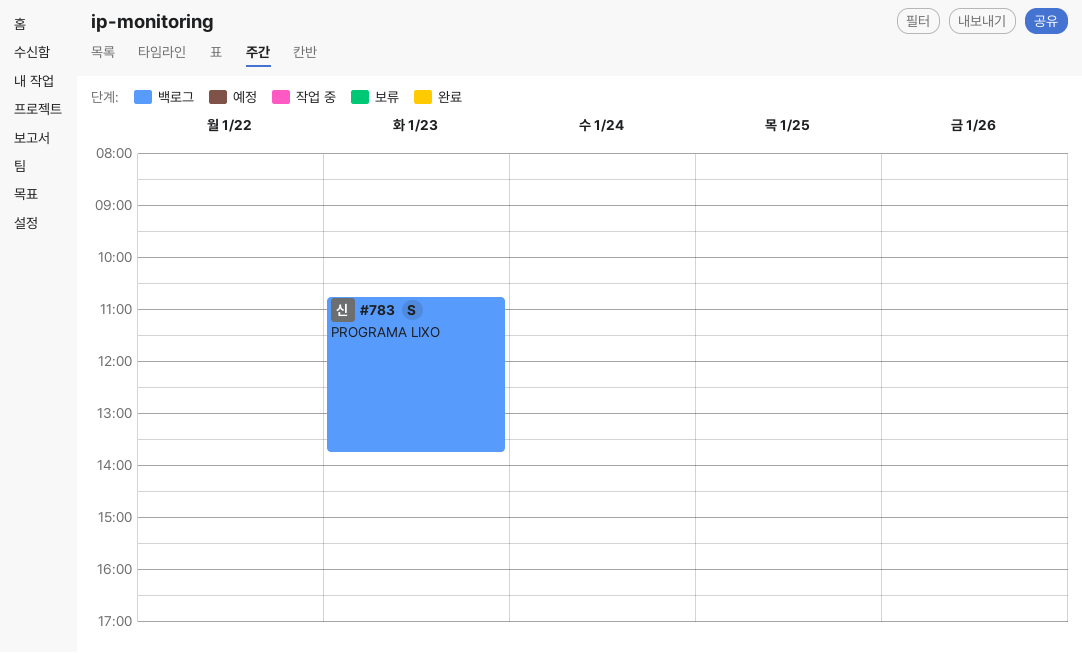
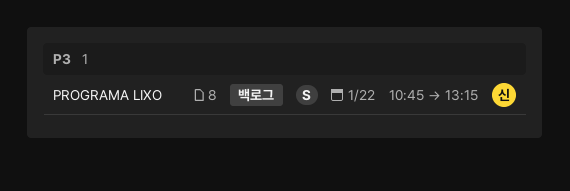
PROGRAMA LIXO, day: Jan 23 -> Jan 22
PROGRAMA LIXO, ends: 13:45 -> 13:15

